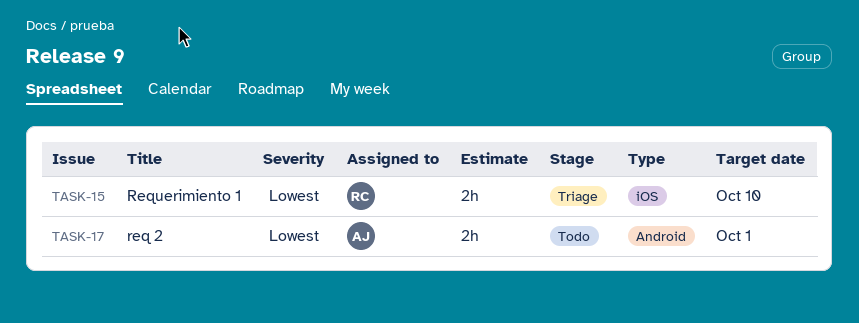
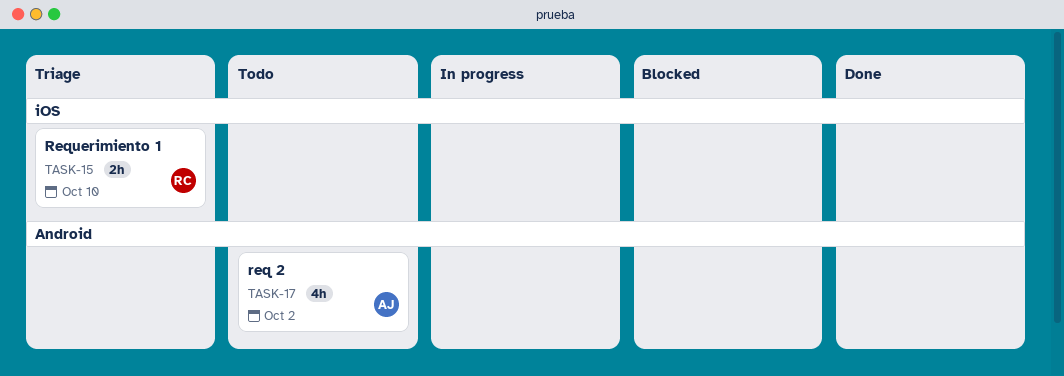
TASK-17, estimate: 2h -> 4h
TASK-17, due: Oct 1 -> Oct 2

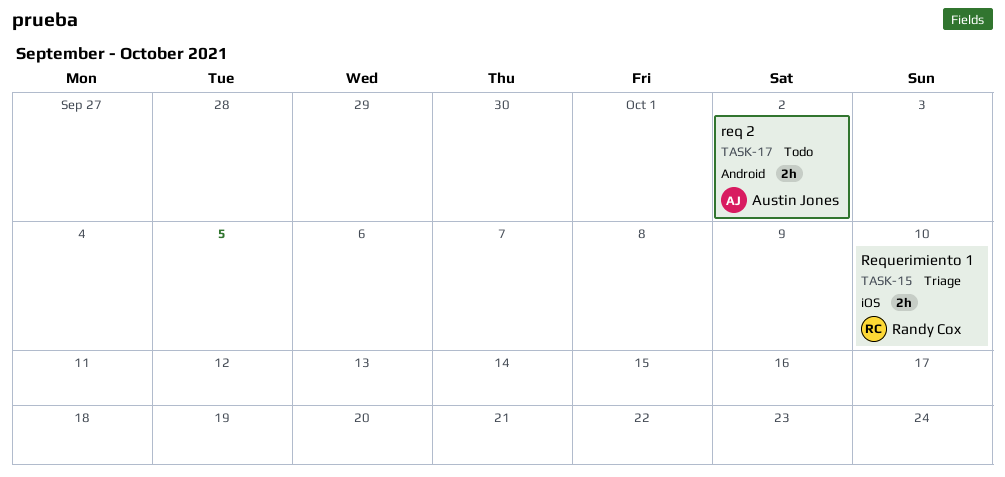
TASK-17, estimate: 4h -> 2h

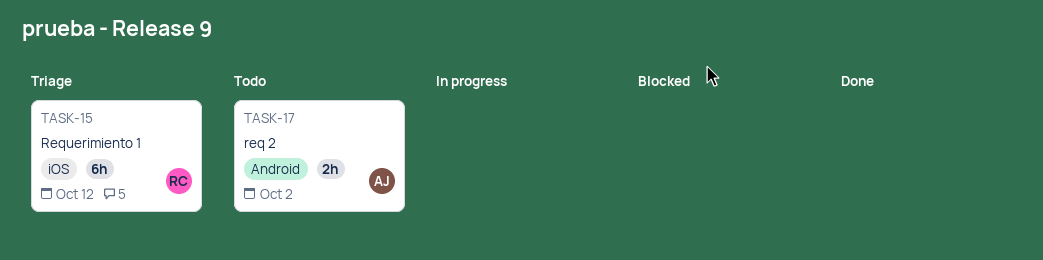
TASK-15, estimate: 2h -> 6h
TASK-15, due: Oct 10 -> Oct 12

